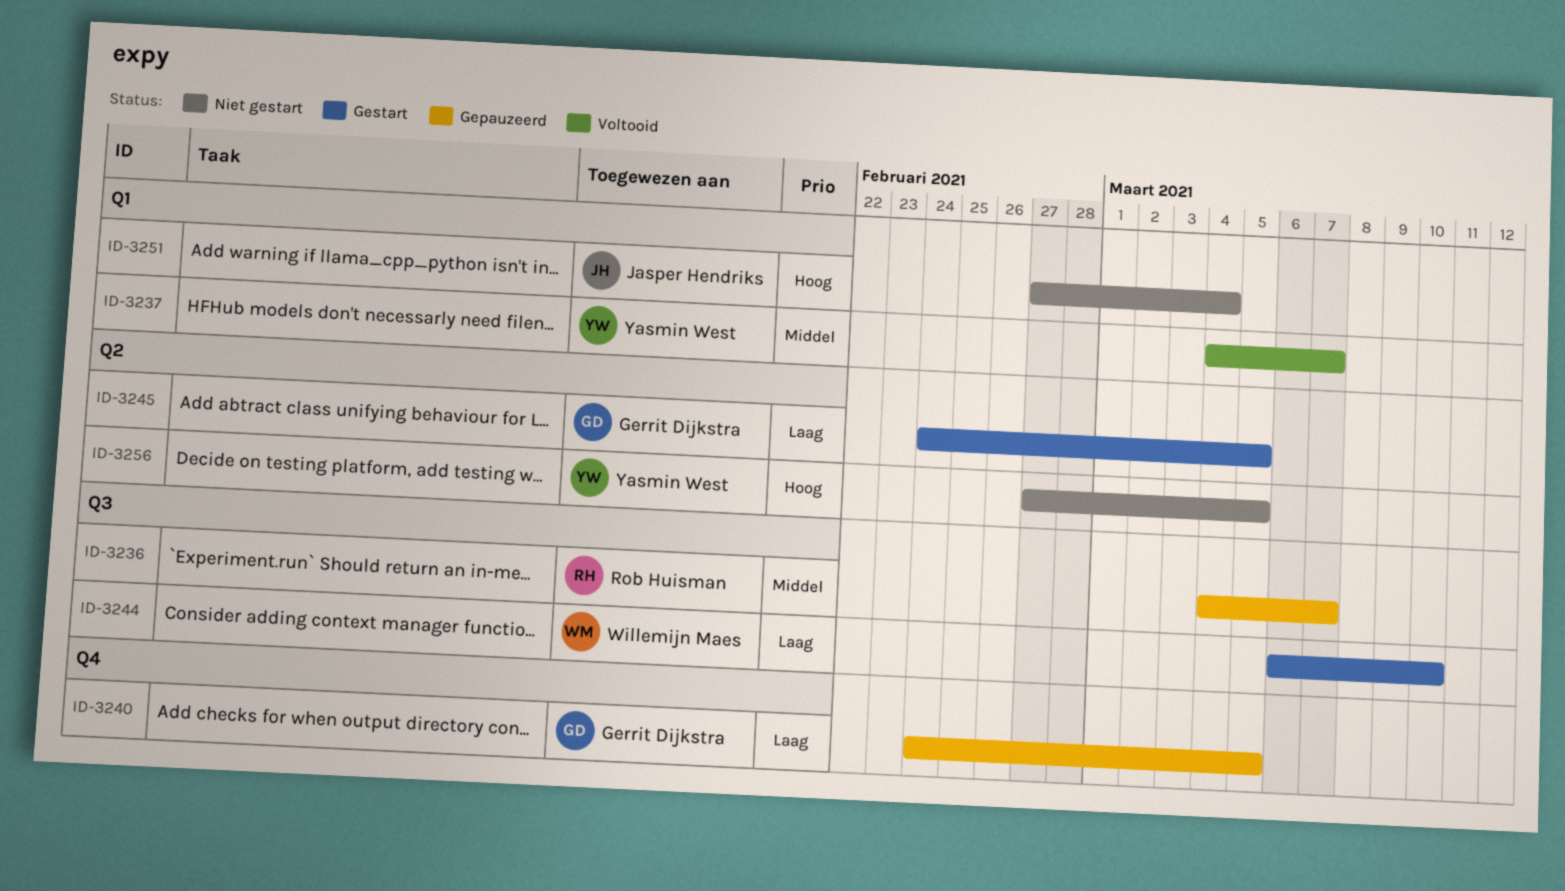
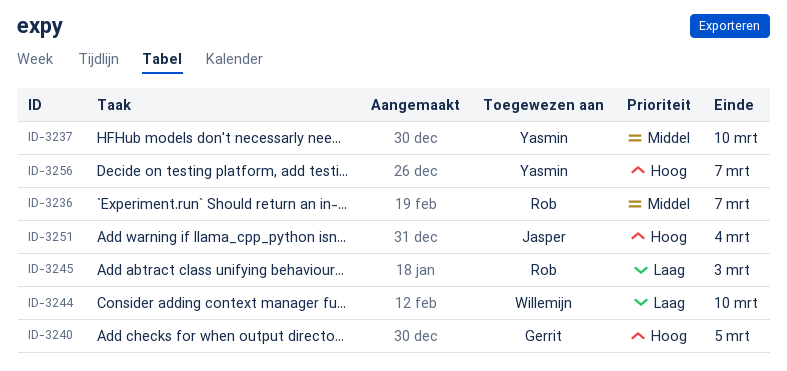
ID-3237, due: Mar 7 -> Mar 10
ID-3240, priority: Laag -> Hoog
ID-3245, owner: Gerrit Dijkstra -> Rob Huisman
ID-3245, due: Mar 5 -> Mar 3
ID-3256, due: Mar 5 -> Mar 7

